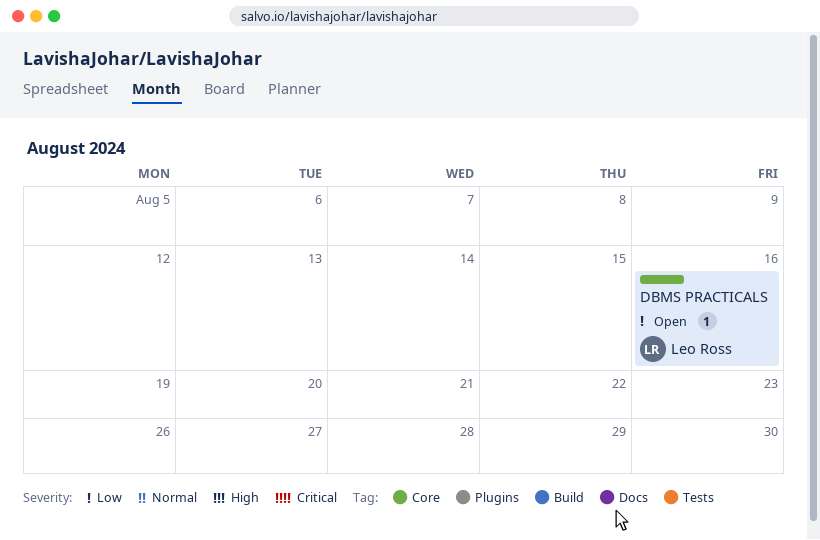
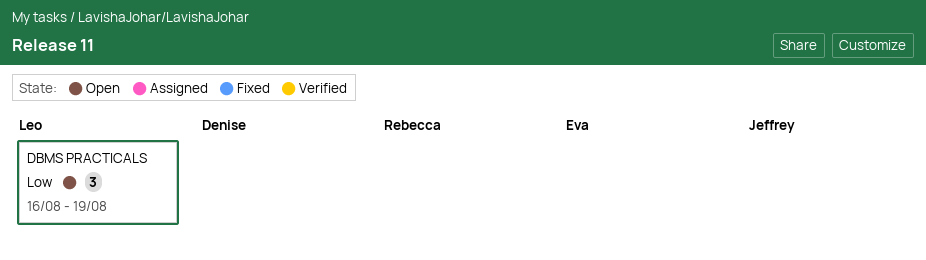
DBMS PRACTICALS, estimate: 1 -> 3
DBMS PRACTICALS, due: Aug 16 -> Aug 19

